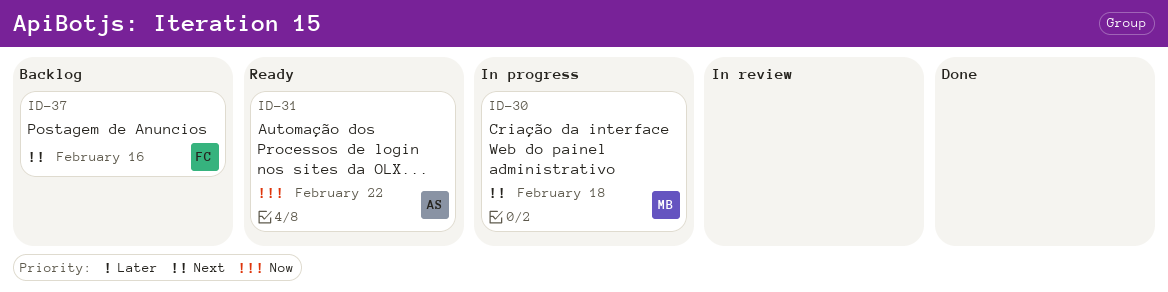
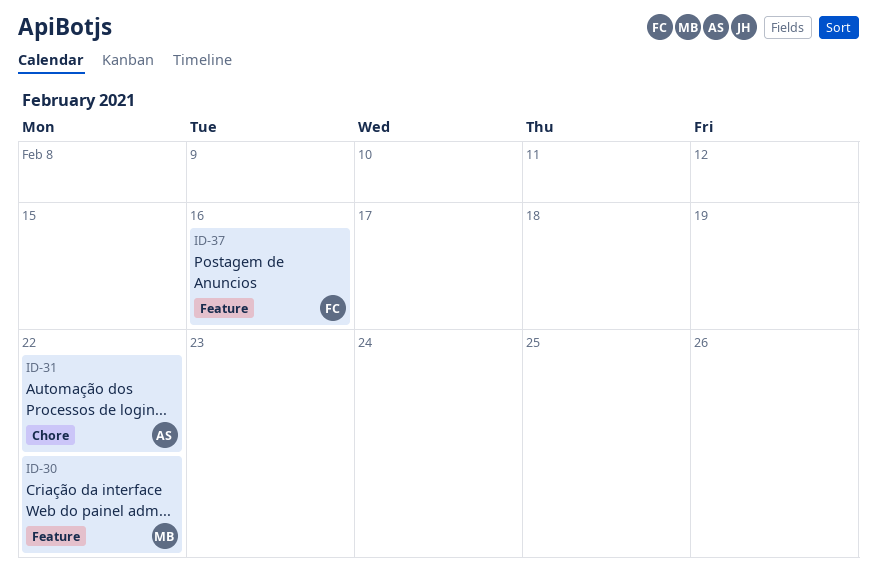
ID-30, due: Feb 18 -> Feb 22

